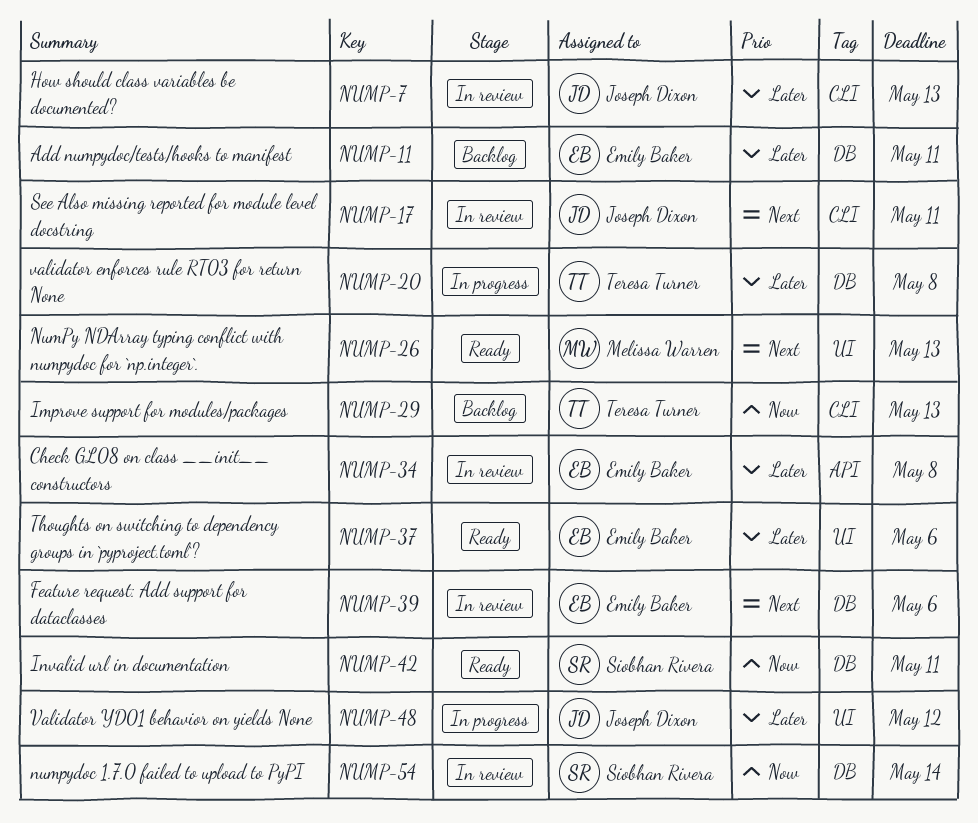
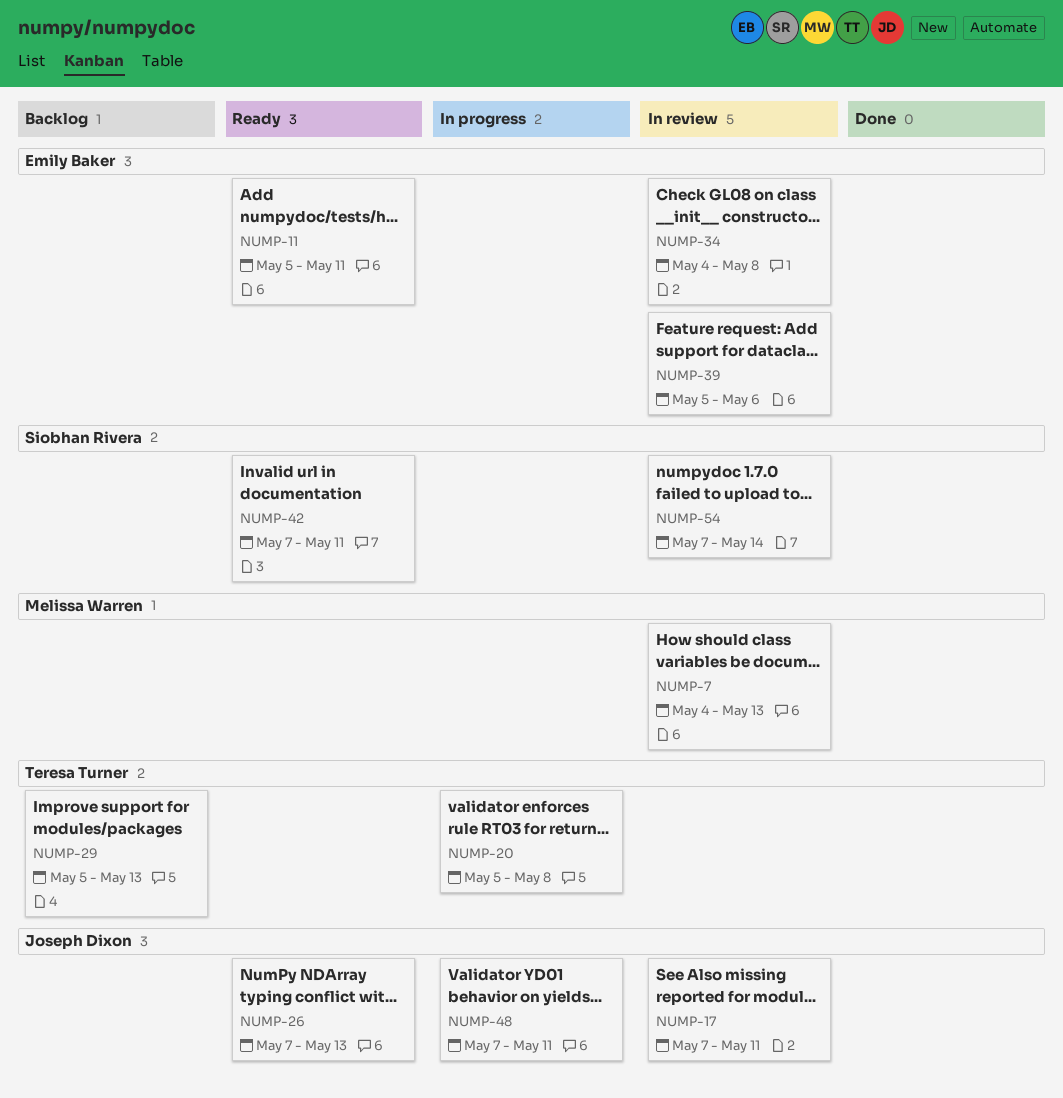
NUMP-7, owner: Joseph Dixon -> Melissa Warren
NUMP-11, status: Backlog -> Ready
NUMP-26, owner: Melissa Warren -> Joseph Dixon
NUMP-37: present -> none
NUMP-48, due: May 12 -> May 11

